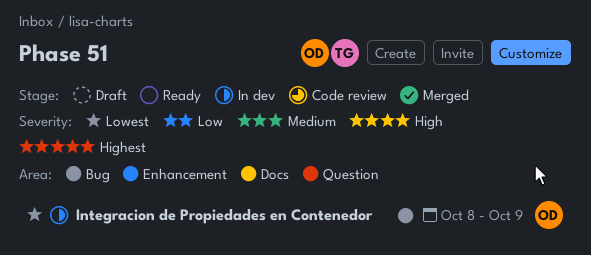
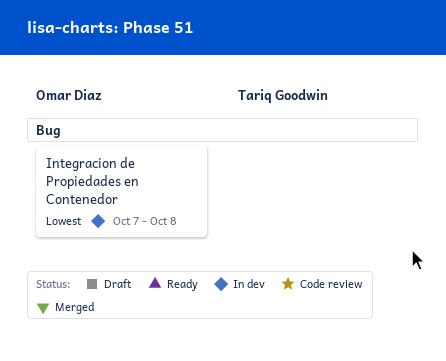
Integracion de Propiedades en Contenedor, start: Oct 8 -> Oct 7
Integracion de Propiedades en Contenedor, due: Oct 9 -> Oct 8

